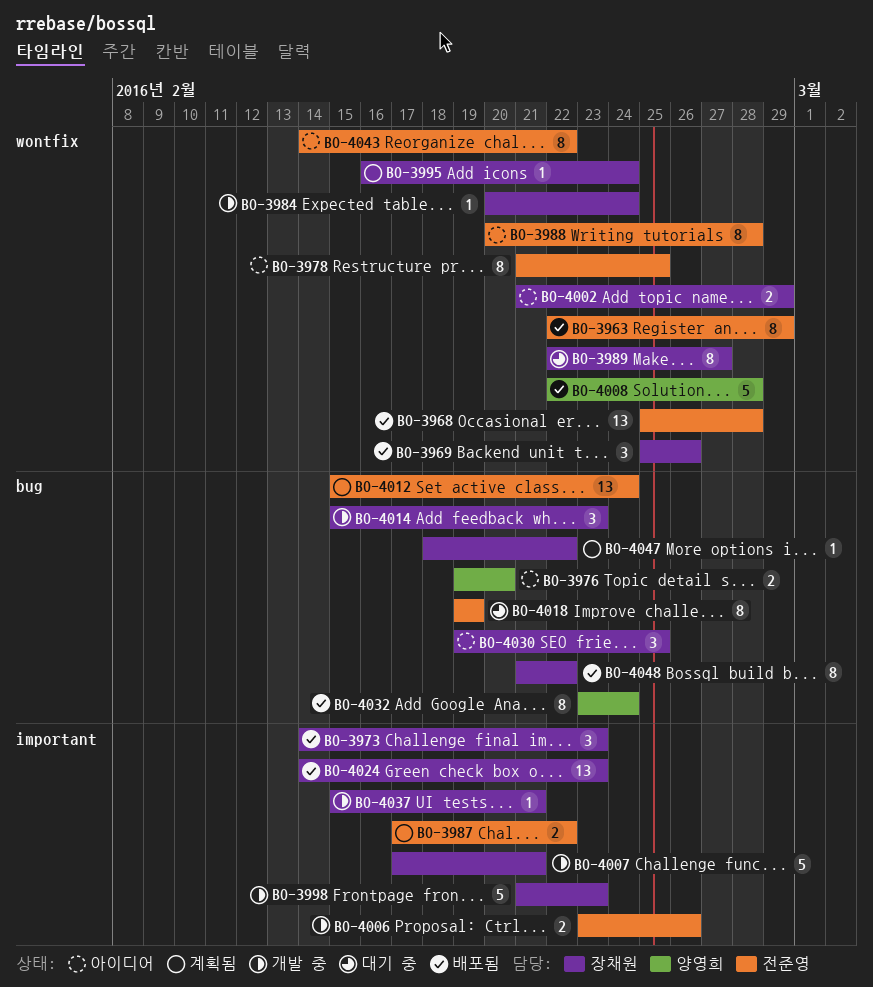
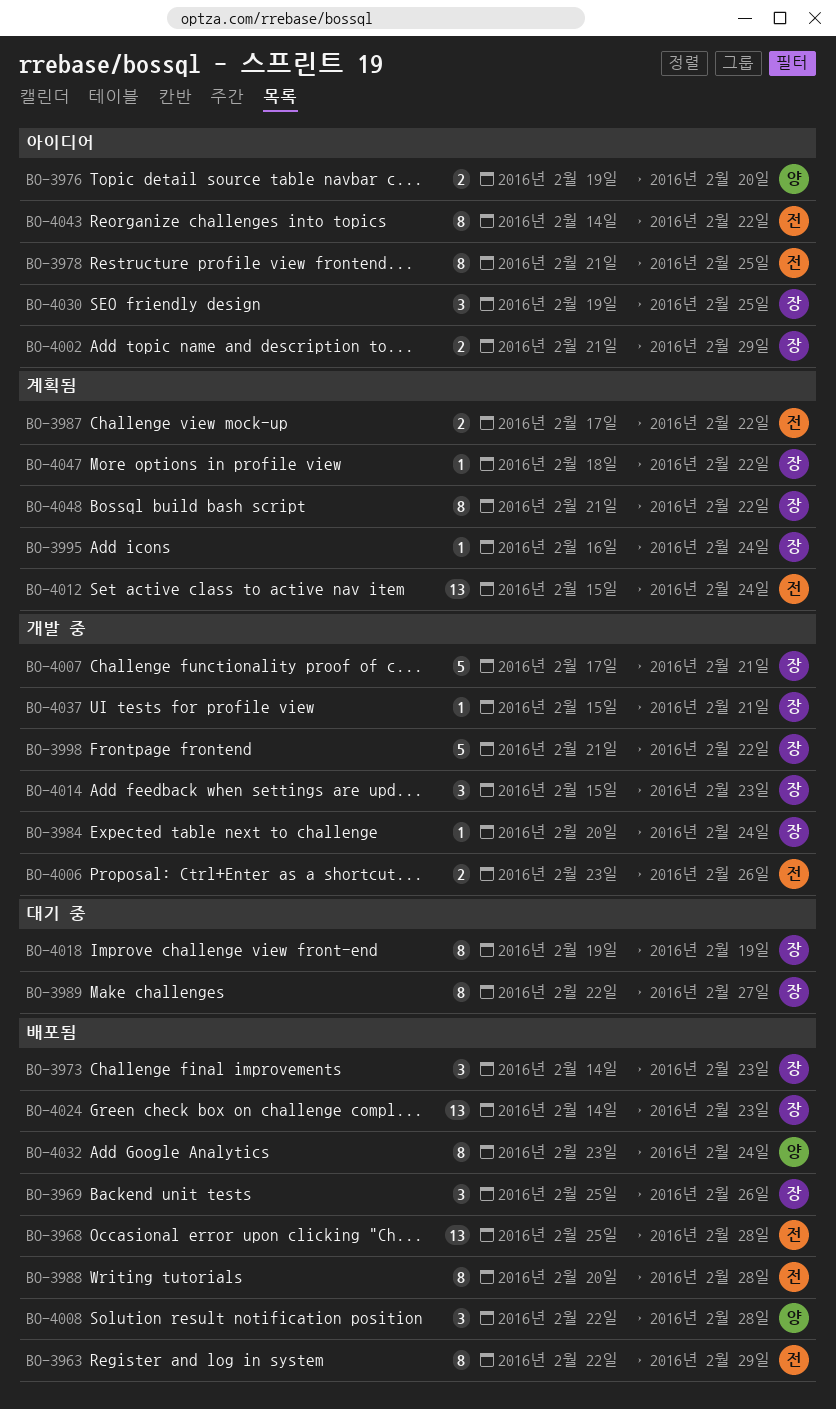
BO-3988, status: 아이디어 -> 배포됨
BO-3998, due: Feb 23 -> Feb 22
BO-4008, estimate: 5 -> 3
BO-4018, owner: 전준영 -> 장채원
BO-4048, status: 배포됨 -> 계획됨

